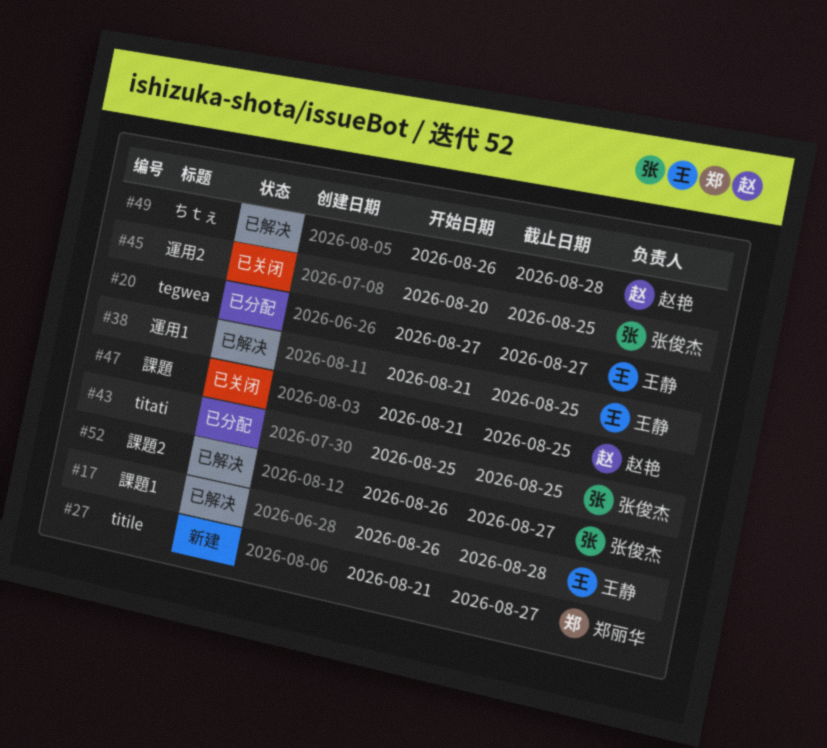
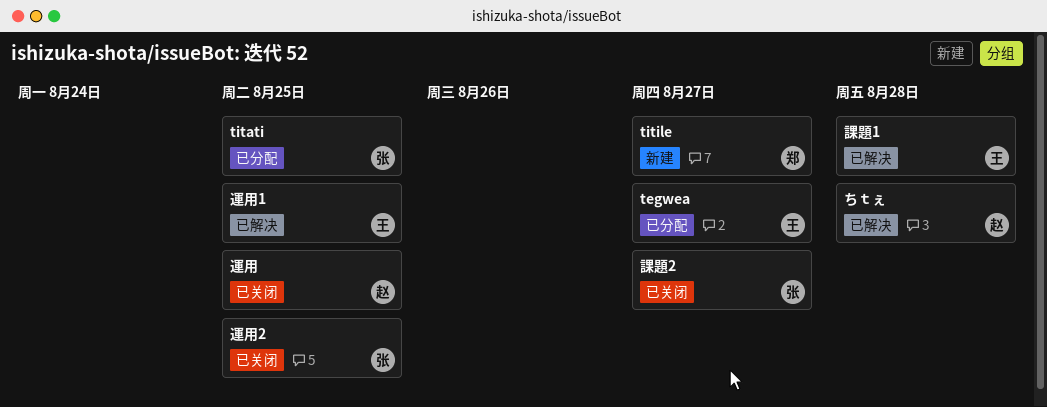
課題: present -> none
課題2, status: 已解决 -> 已关闭
運用: none -> present

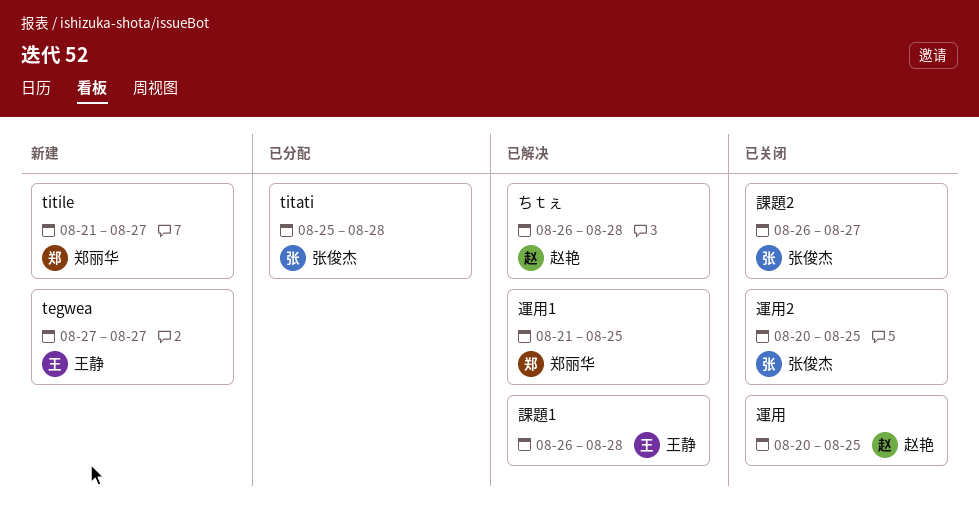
tegwea, status: 已分配 -> 新建
titati, due: Aug 25 -> Aug 28
運用1, owner: 王静 -> 郑丽华

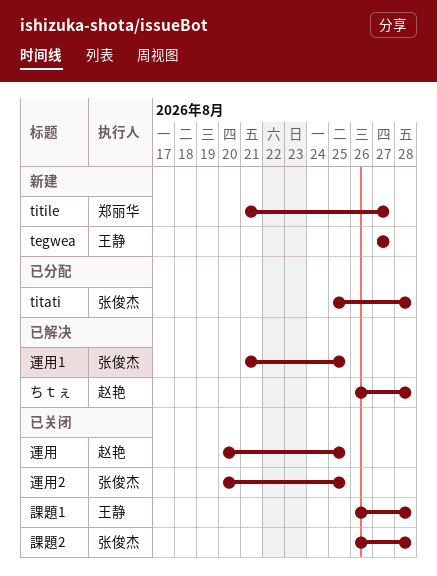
課題1, status: 已解决 -> 已关闭
課題2, due: Aug 27 -> Aug 28
運用1, owner: 郑丽华 -> 张俊杰

